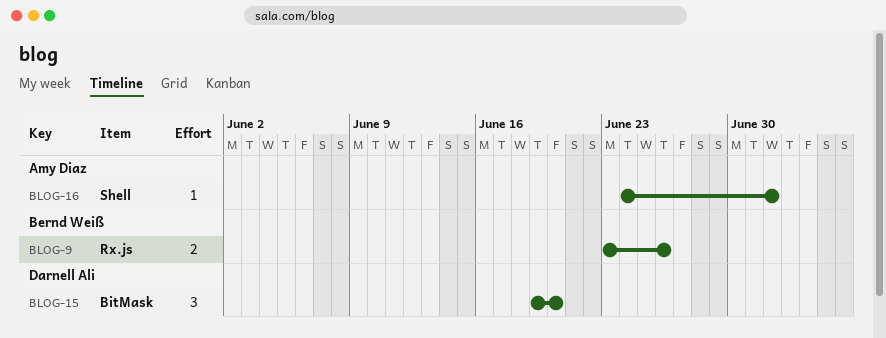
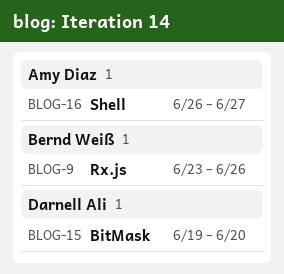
BLOG-16, start: Jun 24 -> Jun 26
BLOG-16, due: Jul 2 -> Jun 27

